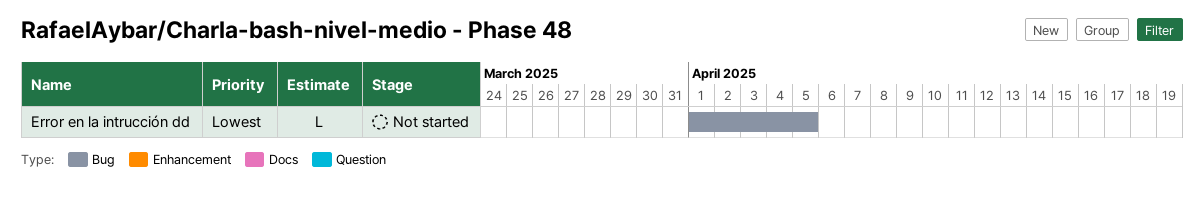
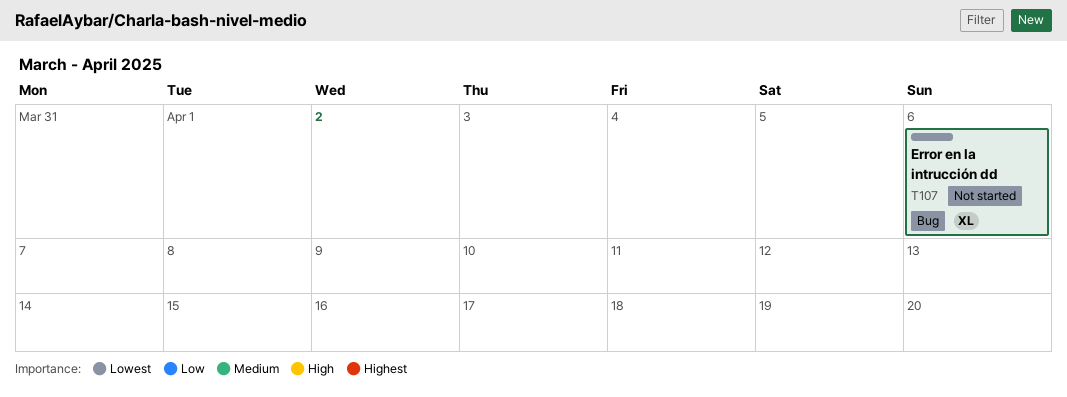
Error en la intrucción dd, estimate: L -> XL
Error en la intrucción dd, due: Apr 5 -> Apr 6

